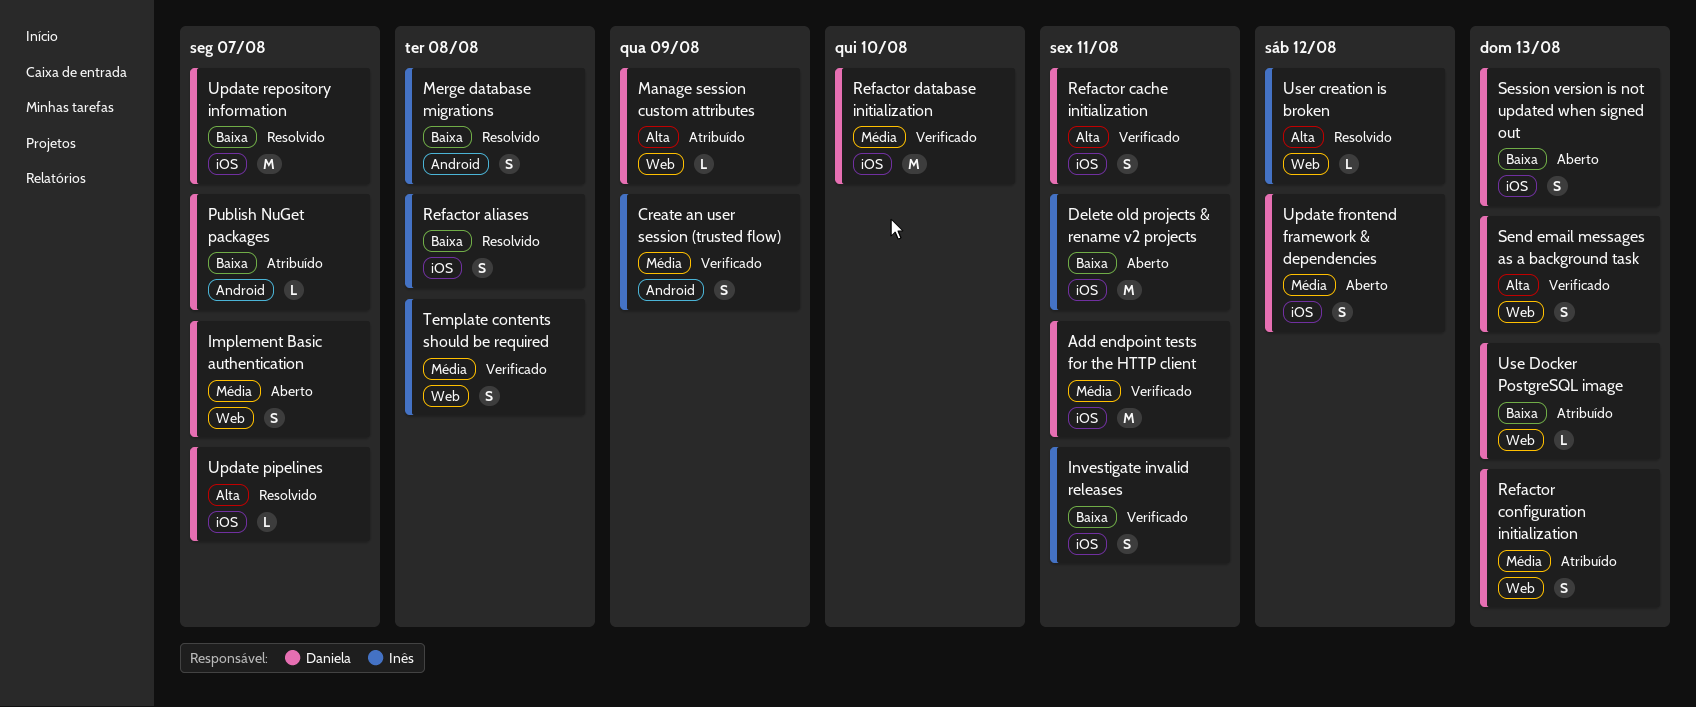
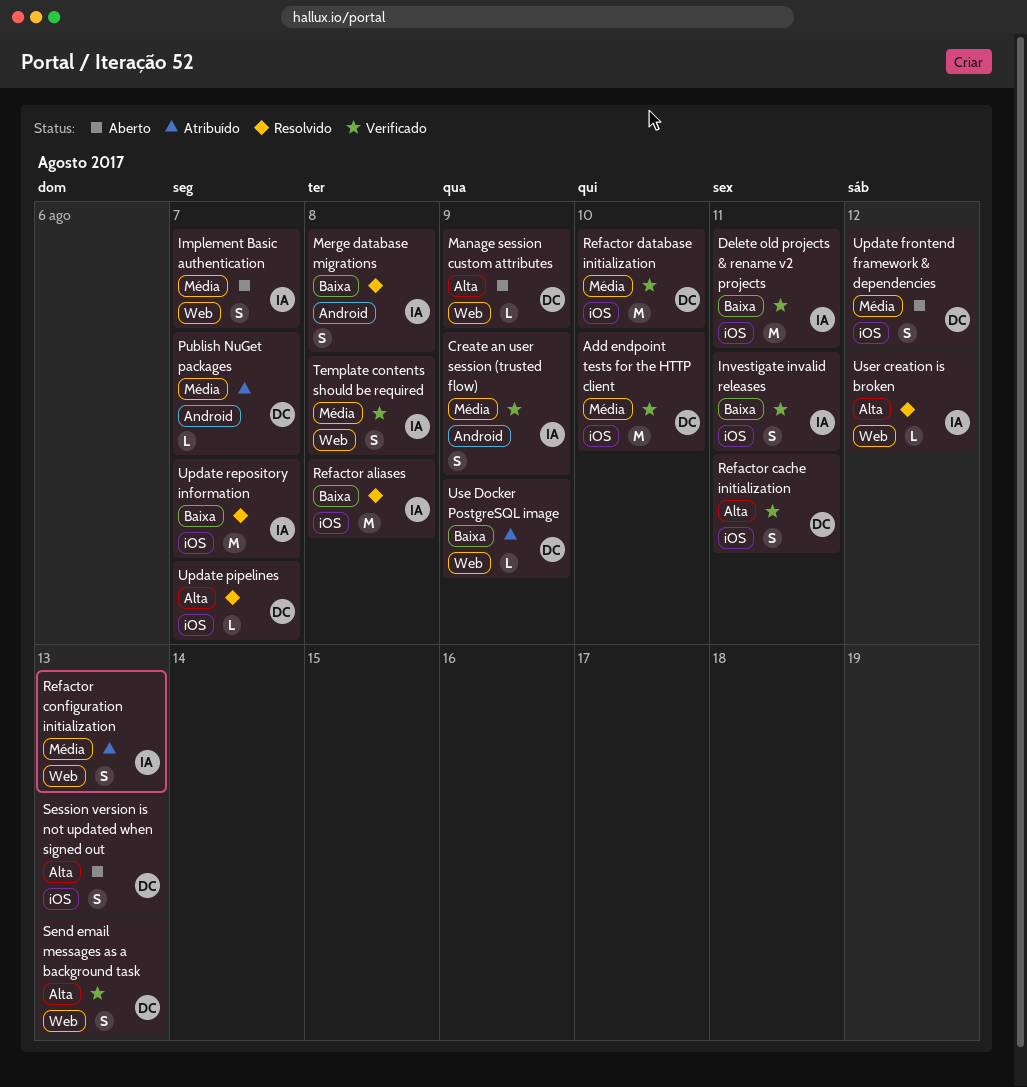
Add endpoint tests for the HTTP client, due: Aug 11 -> Aug 10
Delete old projects & rename v2 projects, status: Aberto -> Verificado
Implement Basic authentication, owner: Daniela -> Inês
Manage session custom attributes, status: Atribuído -> Aberto
Publish NuGet packages, priority: Baixa -> Média
Refactor aliases, estimate: S -> M
Refactor configuration initialization, owner: Daniela -> Inês
Session version is not updated when signed out, priority: Baixa -> Alta
Update repository information, owner: Daniela -> Inês
Use Docker PostgreSQL image, due: Aug 13 -> Aug 9

